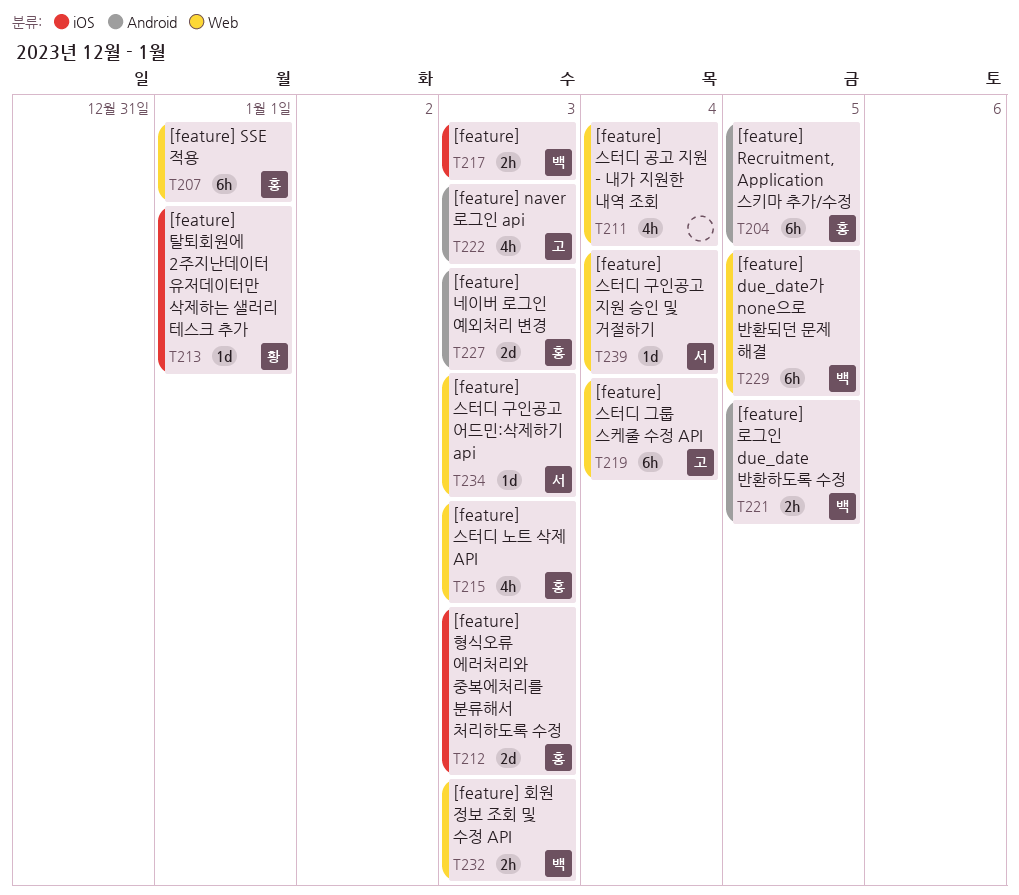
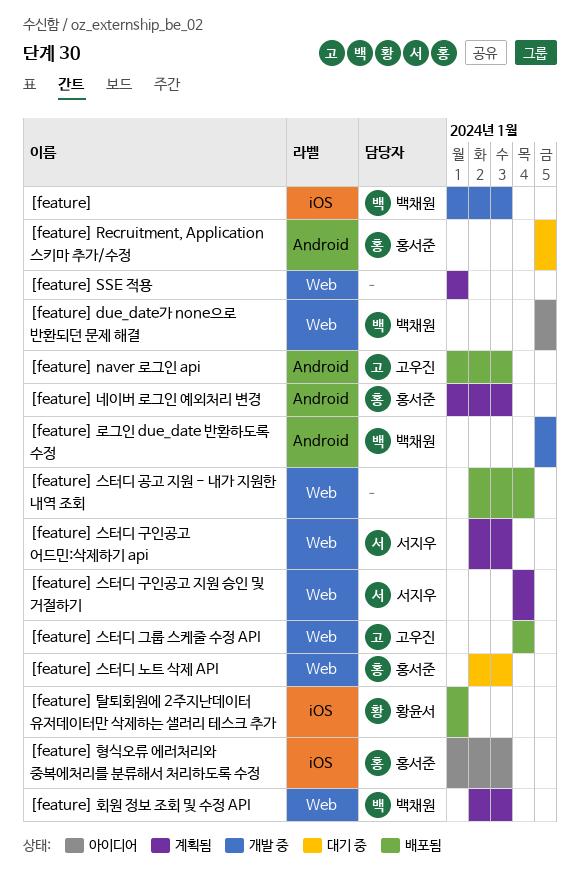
[feature] SSE 적용, owner: 홍서준 -> none

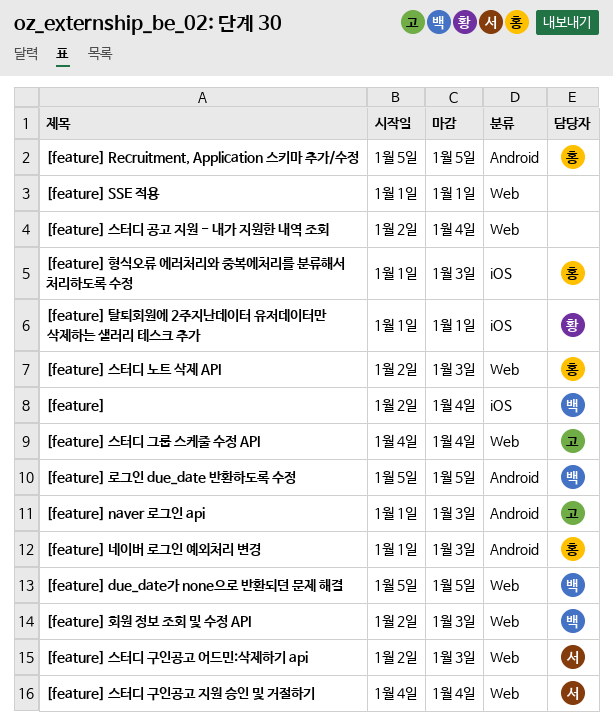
[feature], start: Jan 1 -> Jan 2
[feature], due: Jan 3 -> Jan 4

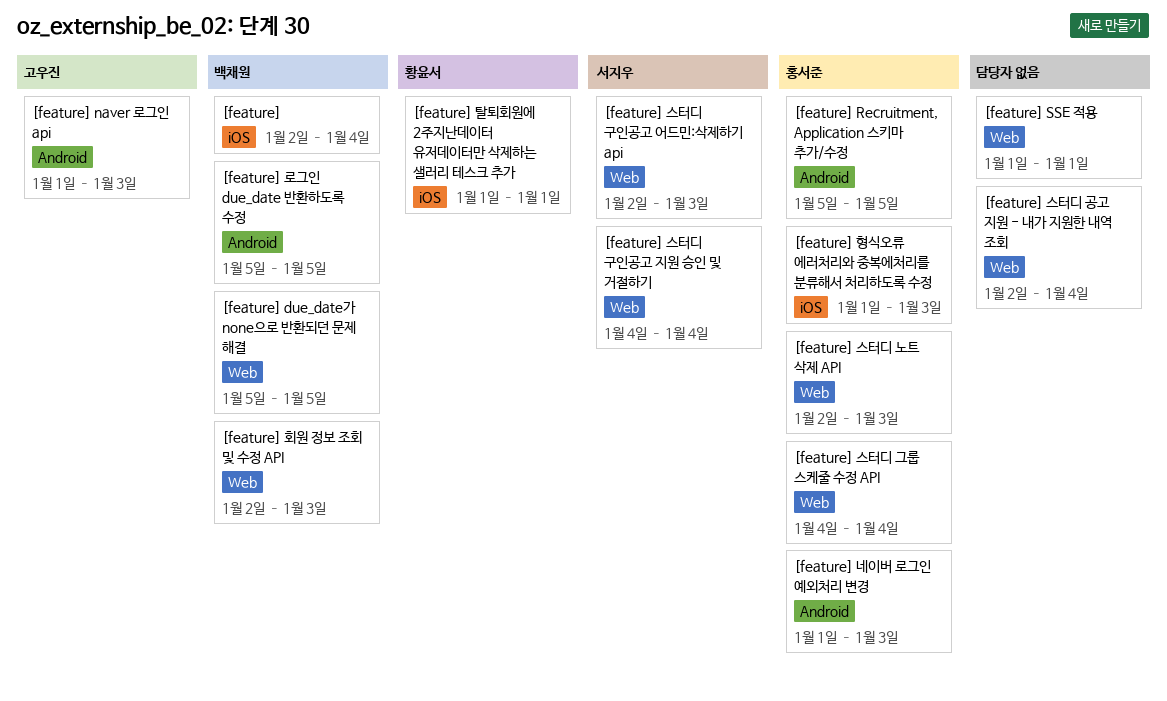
[feature] 스터디 그룹 스케줄 수정 API, owner: 고우진 -> 홍서준

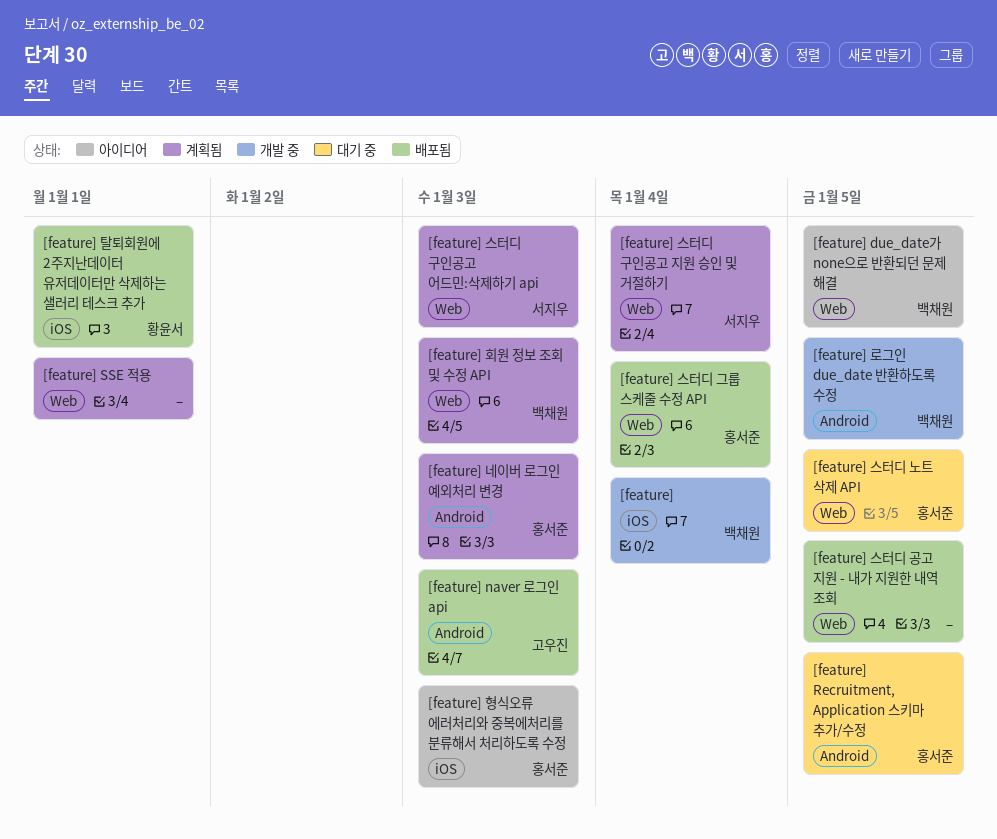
[feature] 스터디 공고 지원 - 내가 지원한 내역 조회, due: Jan 4 -> Jan 5
[feature] 스터디 노트 삭제 API, due: Jan 3 -> Jan 5

